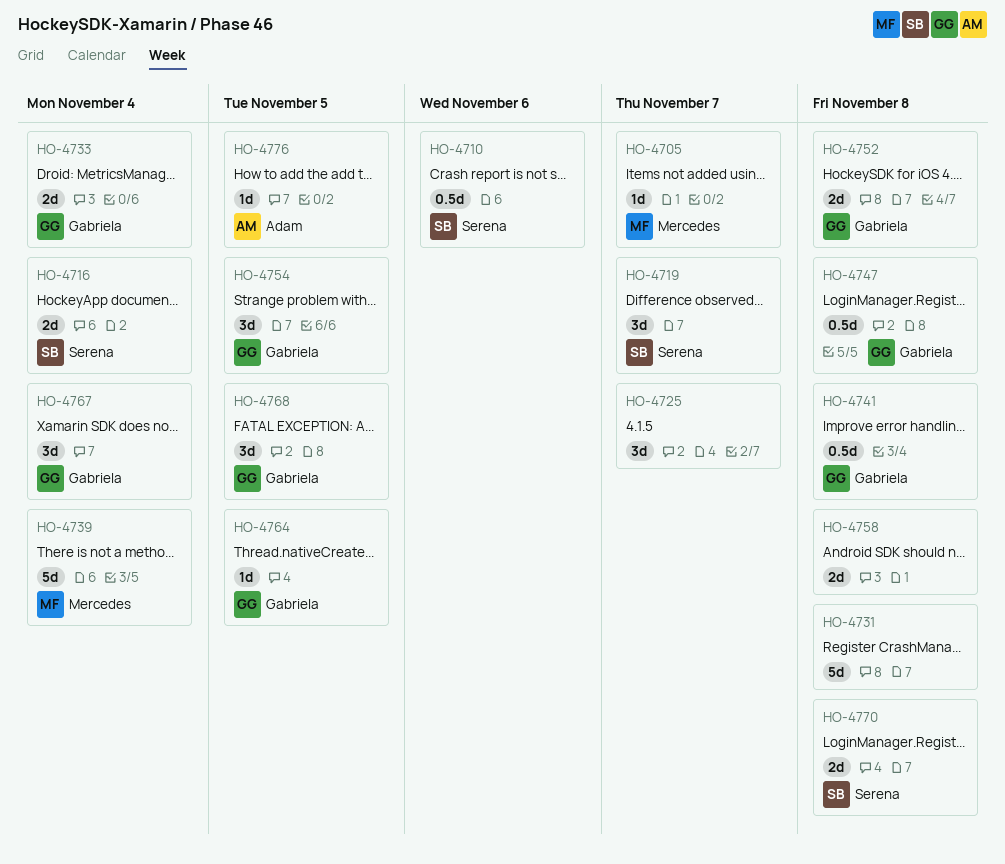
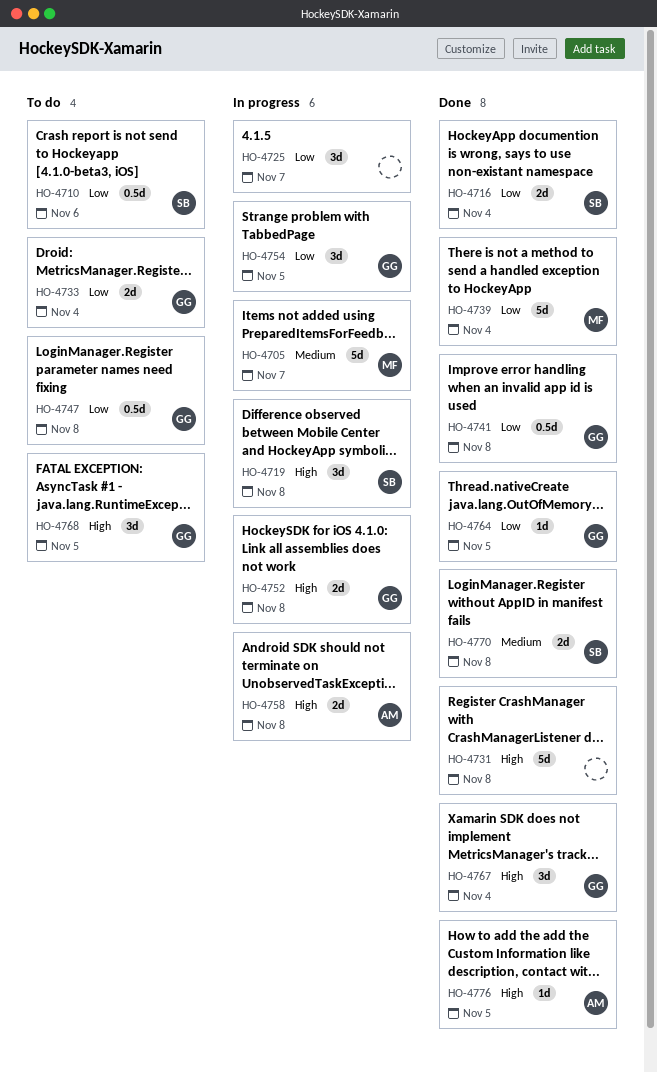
HO-4705, estimate: 1d -> 5d
HO-4719, due: Nov 7 -> Nov 8
HO-4758, owner: none -> Adam

